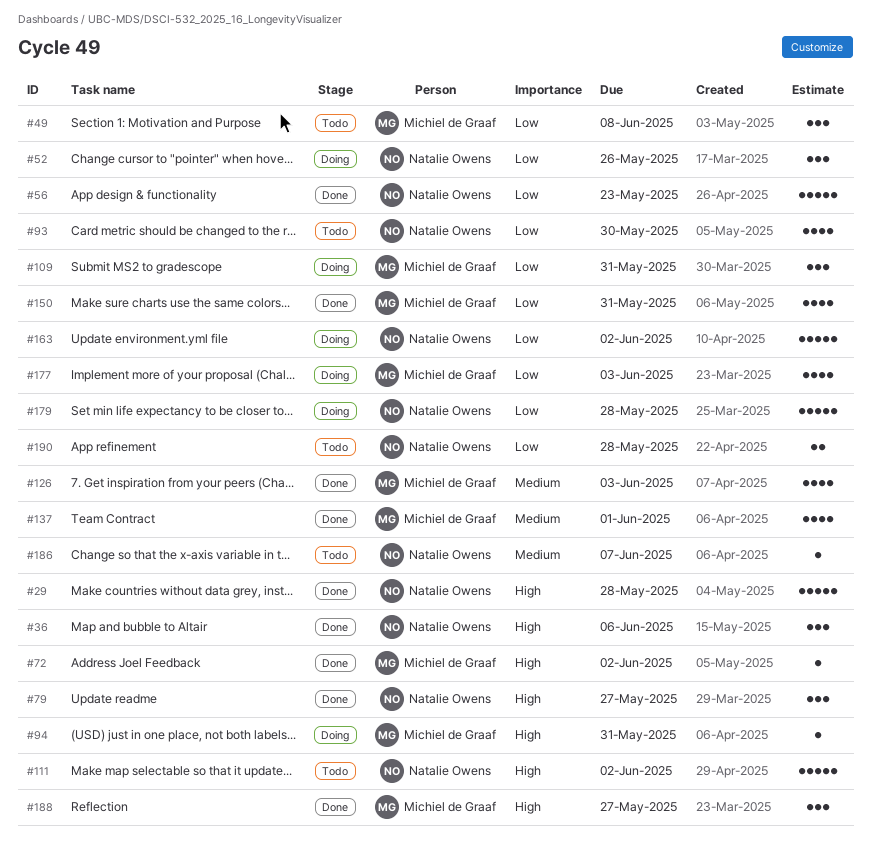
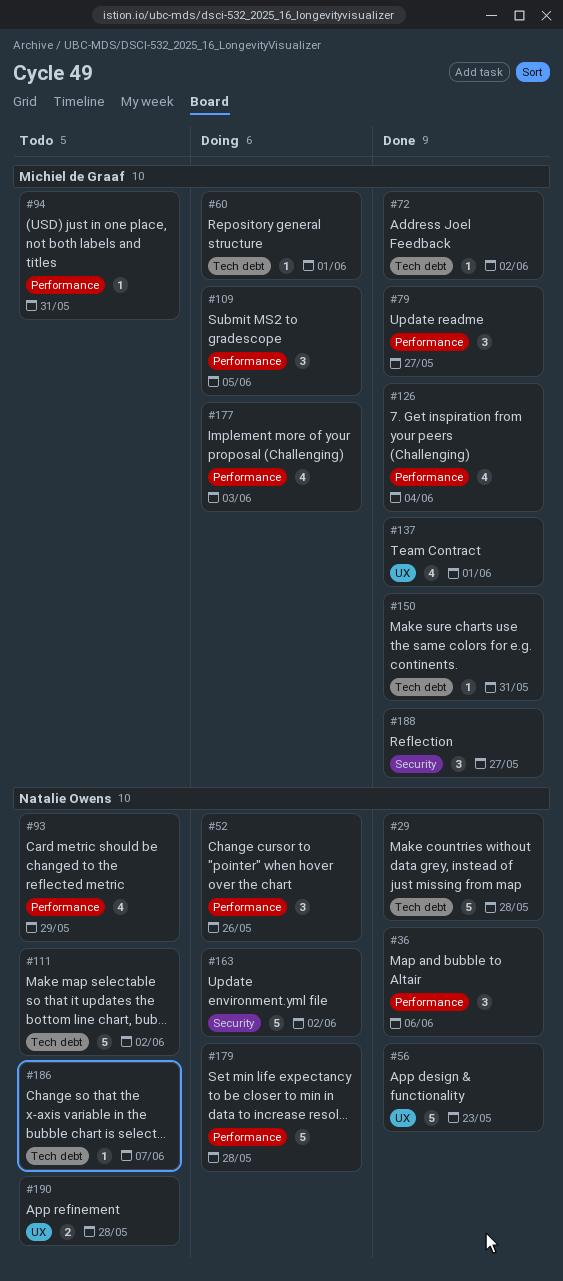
#49: present -> none
#60: none -> present
#79, owner: Natalie Owens -> Michiel de Graaf
#93, due: May 30 -> May 29
#94, status: Doing -> Todo
#109, due: May 31 -> Jun 5
#126, due: Jun 3 -> Jun 4
#150, estimate: 4 -> 1

